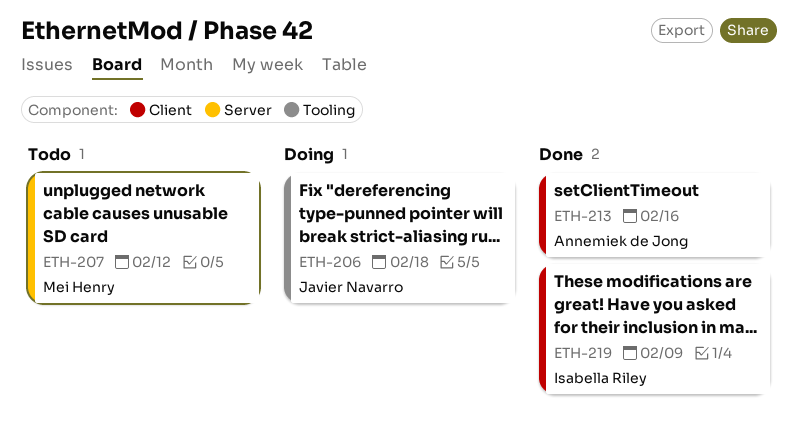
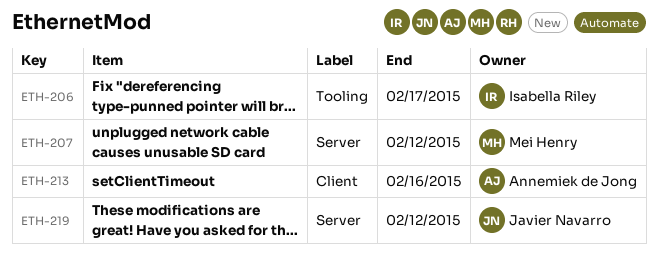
ETH-206, owner: Javier Navarro -> Isabella Riley
ETH-206, due: Feb 18 -> Feb 17
ETH-219, owner: Isabella Riley -> Javier Navarro
ETH-219, label: Client -> Server
ETH-219, due: Feb 9 -> Feb 12

